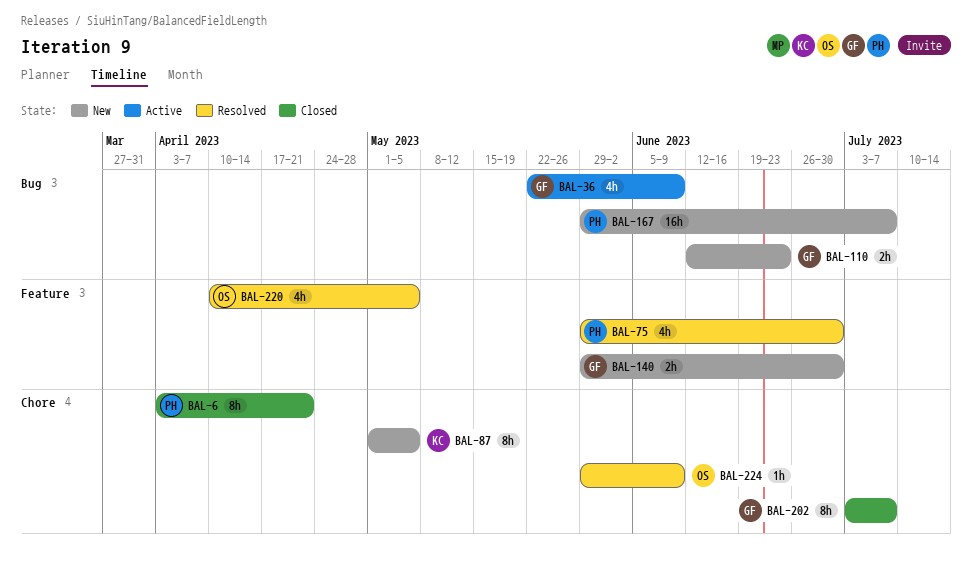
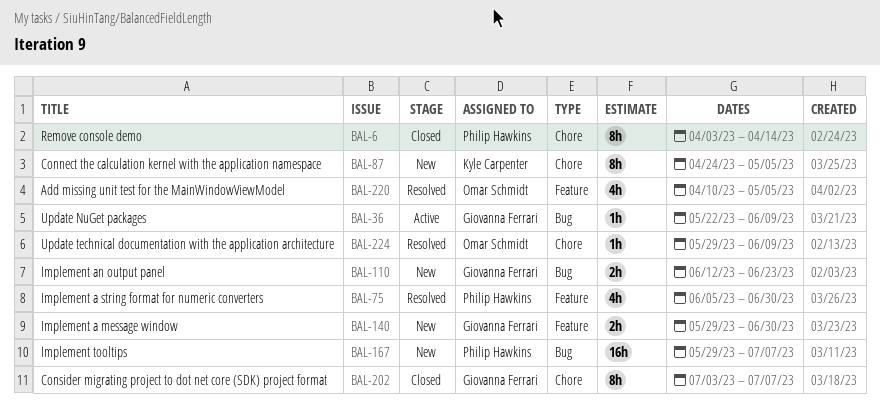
BAL-6, due: Apr 21 -> Apr 14
BAL-36, estimate: 4h -> 1h
BAL-75, start: May 29 -> Jun 5
BAL-87, start: May 1 -> Apr 24

